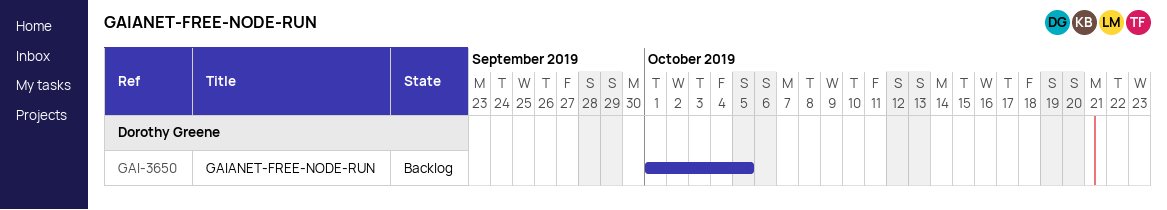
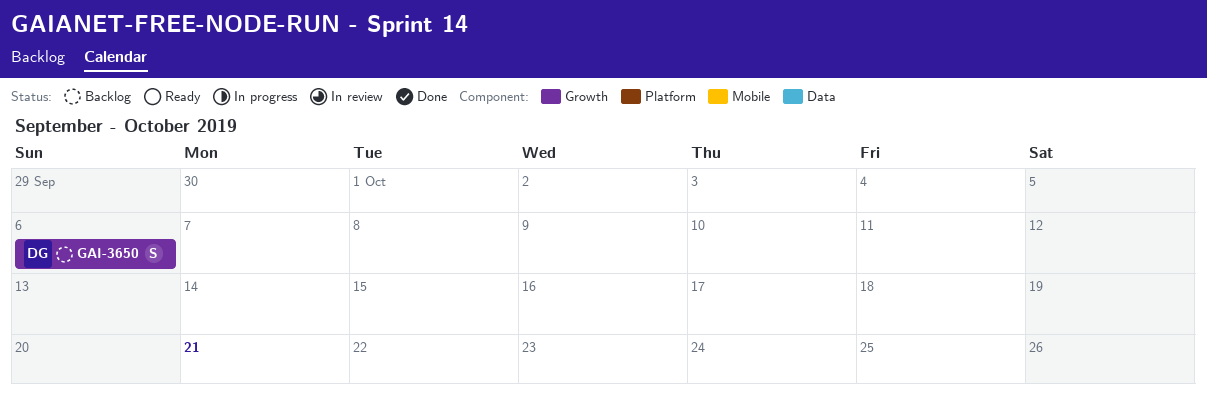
GAI-3650, start: Oct 1 -> Oct 6
GAI-3650, due: Oct 5 -> Oct 6

